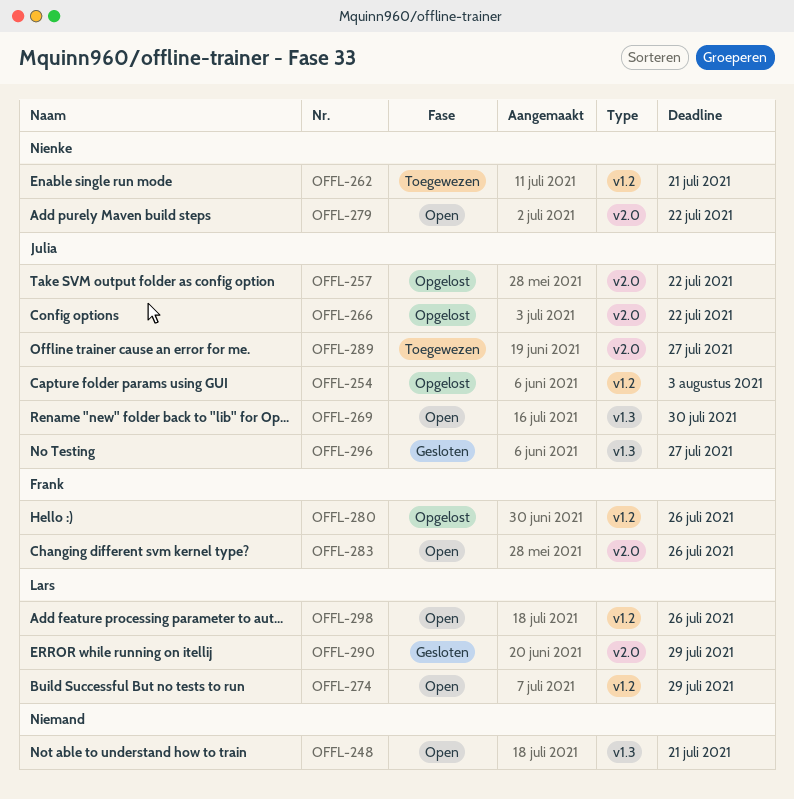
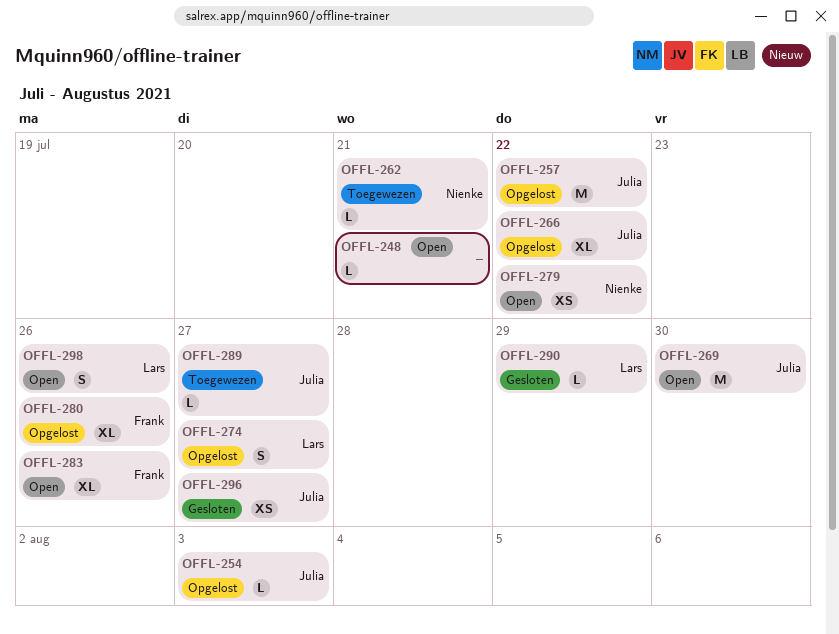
OFFL-274, status: Open -> Opgelost
OFFL-274, due: Jul 29 -> Jul 27

